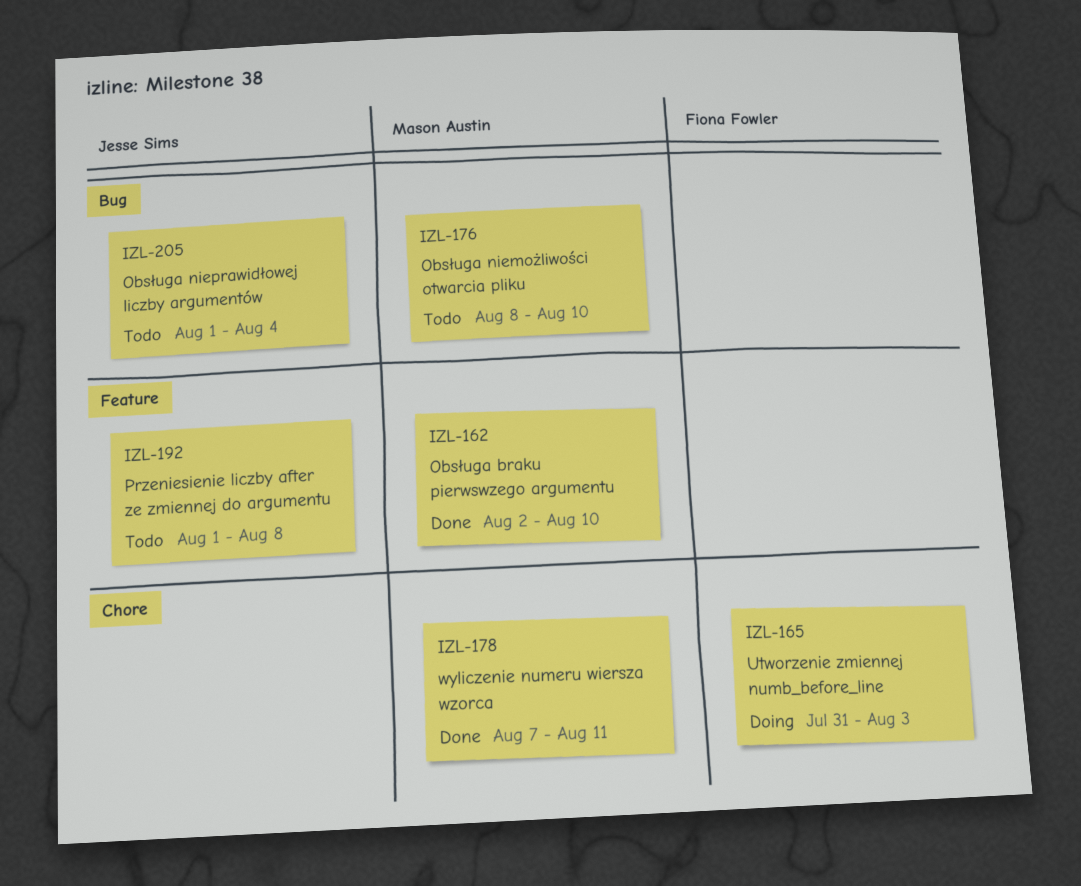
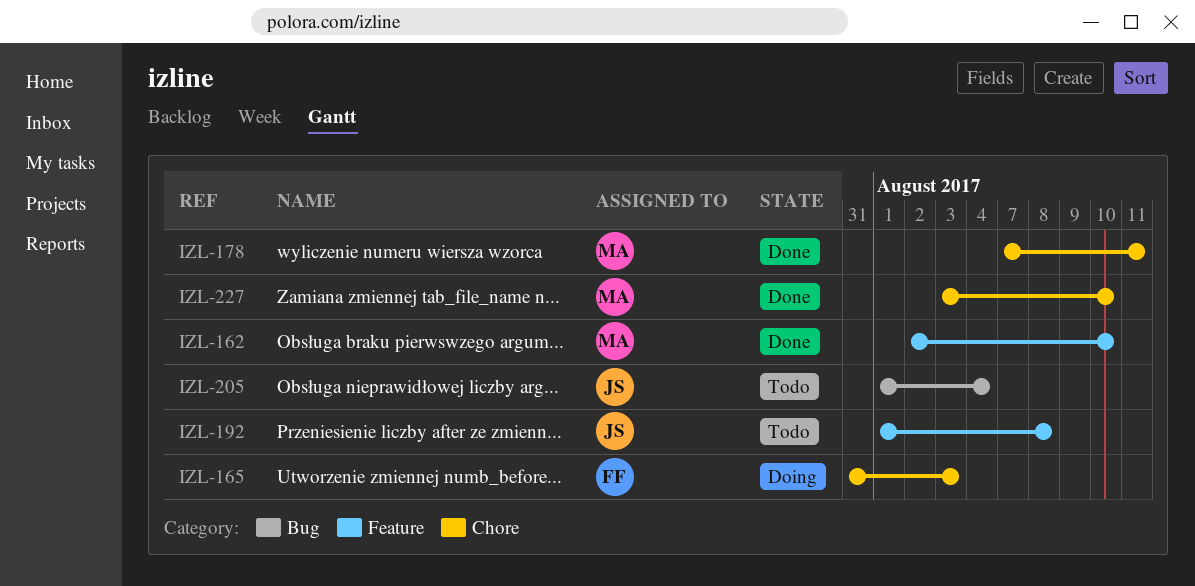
IZL-176: present -> none
IZL-227: none -> present

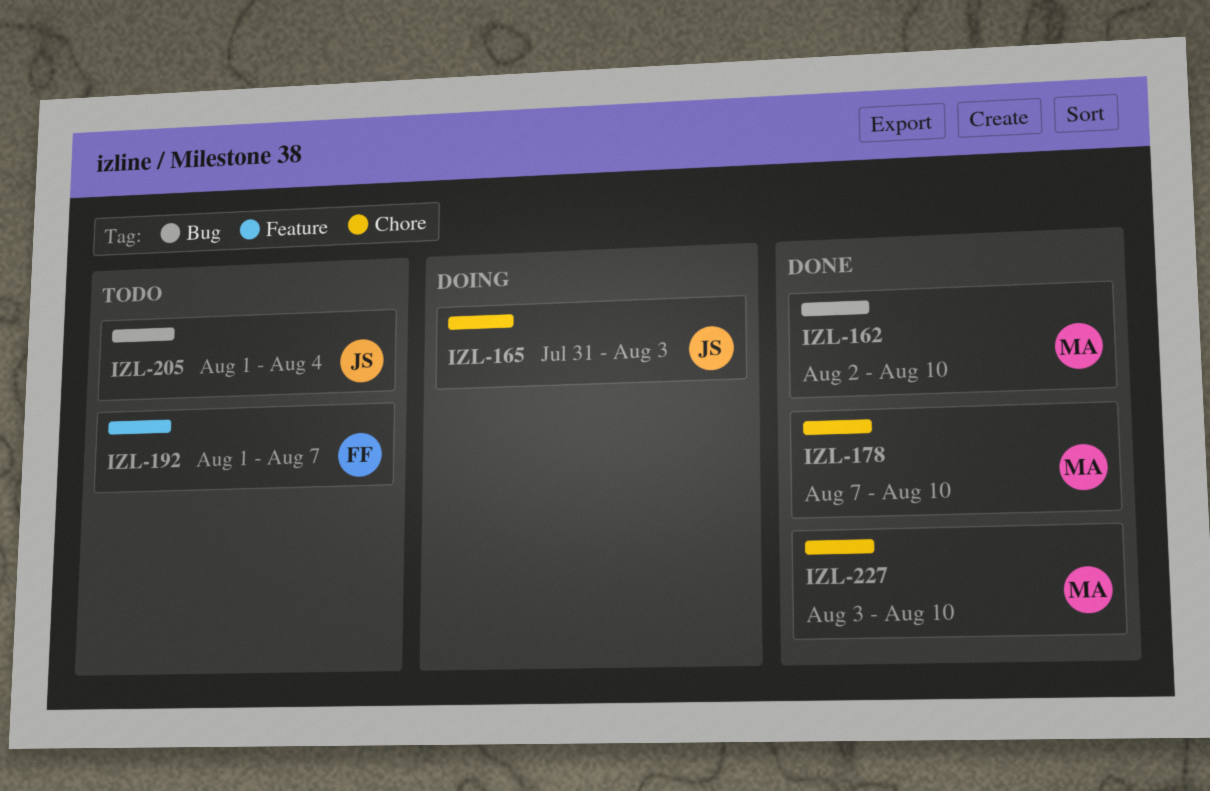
IZL-162, label: Feature -> Bug
IZL-165, owner: FF -> JS
IZL-178, due: Aug 11 -> Aug 10
IZL-192, owner: JS -> FF
IZL-192, due: Aug 8 -> Aug 7

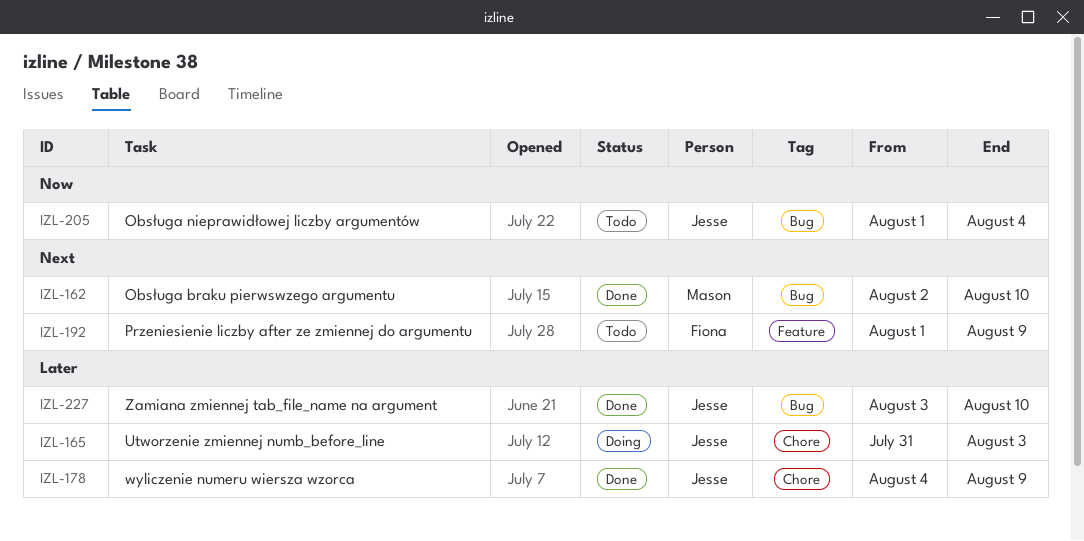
IZL-178, owner: Mason -> Jesse
IZL-178, start: Aug 7 -> Aug 4
IZL-178, due: Aug 10 -> Aug 9
IZL-192, due: Aug 7 -> Aug 9
IZL-227, owner: Mason -> Jesse
IZL-227, label: Chore -> Bug

